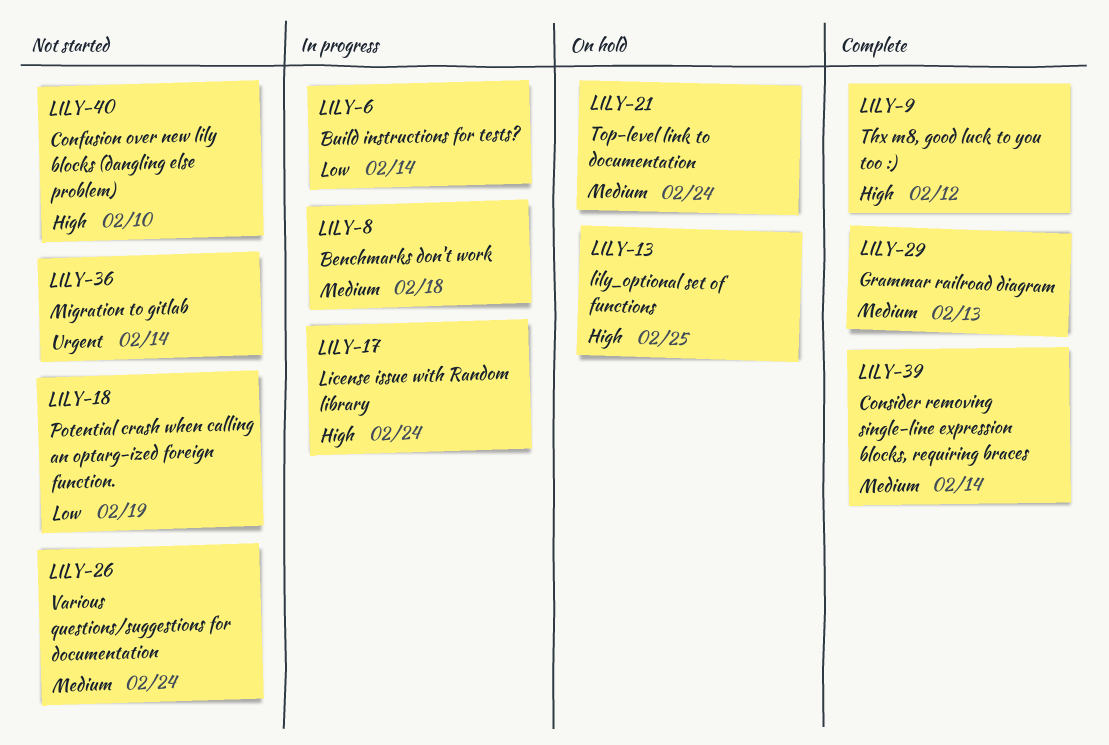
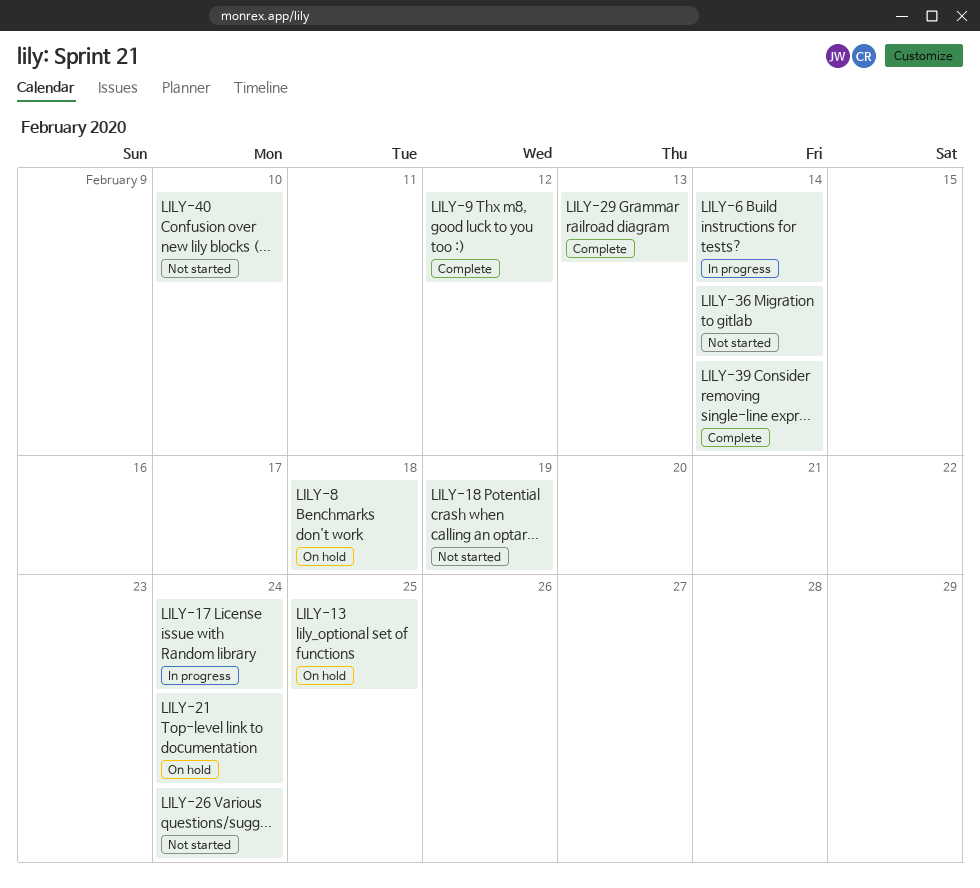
LILY-8, status: In progress -> On hold

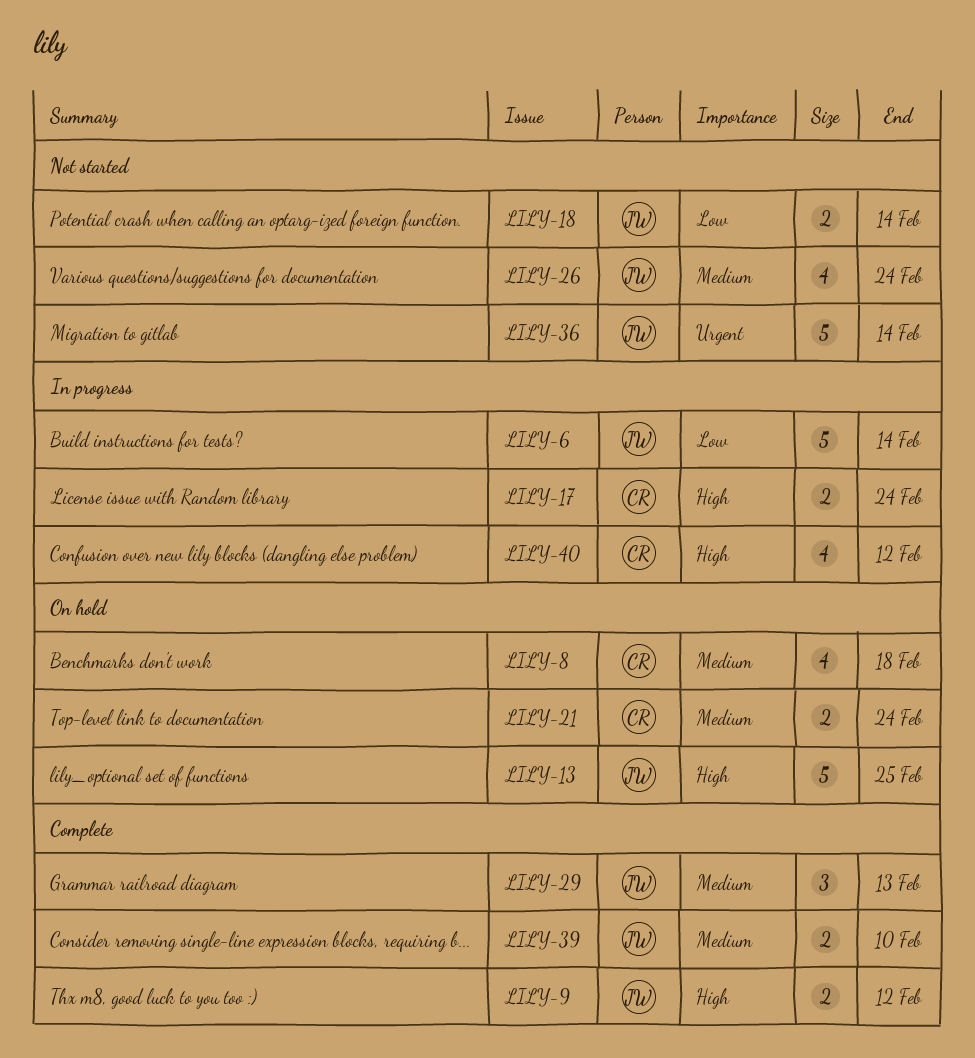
LILY-18, due: Feb 19 -> Feb 14
LILY-39, due: Feb 14 -> Feb 10
LILY-40, status: Not started -> In progress
LILY-40, due: Feb 10 -> Feb 12

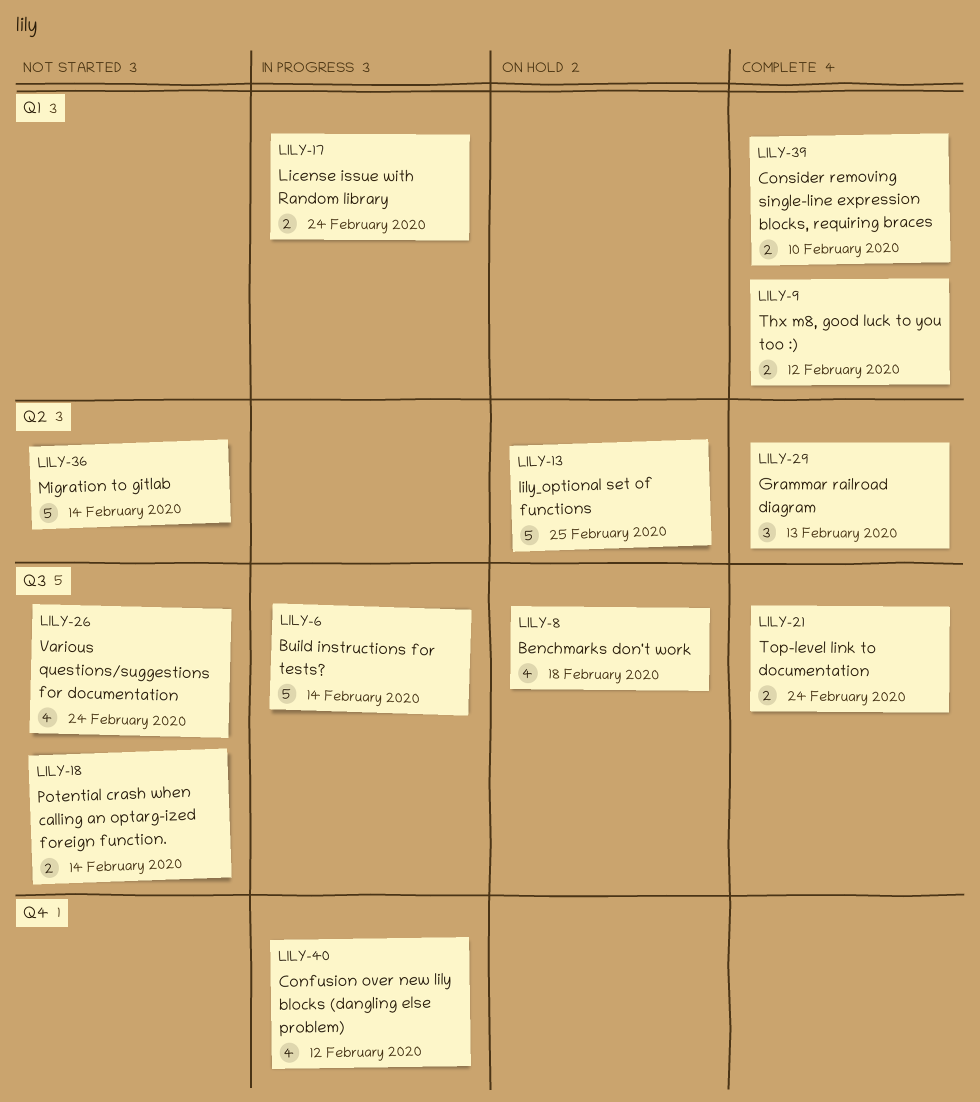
LILY-21, status: On hold -> Complete

